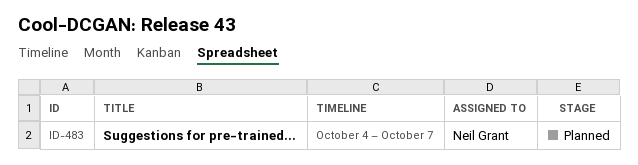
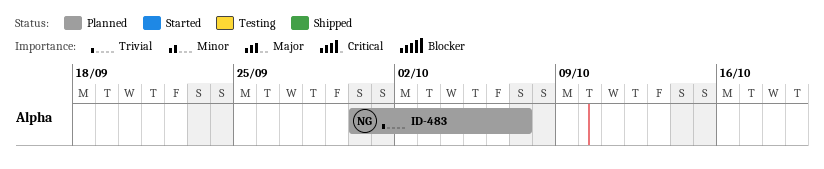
ID-483, start: Oct 4 -> Sep 30

